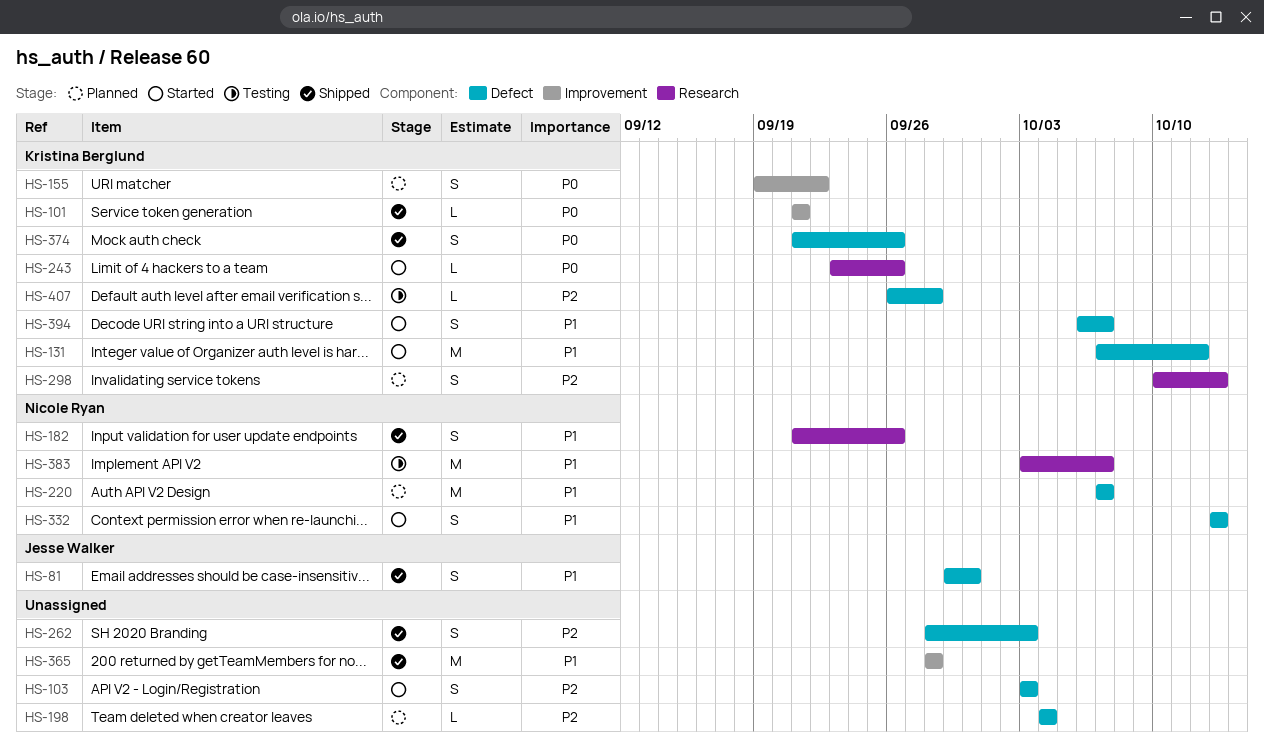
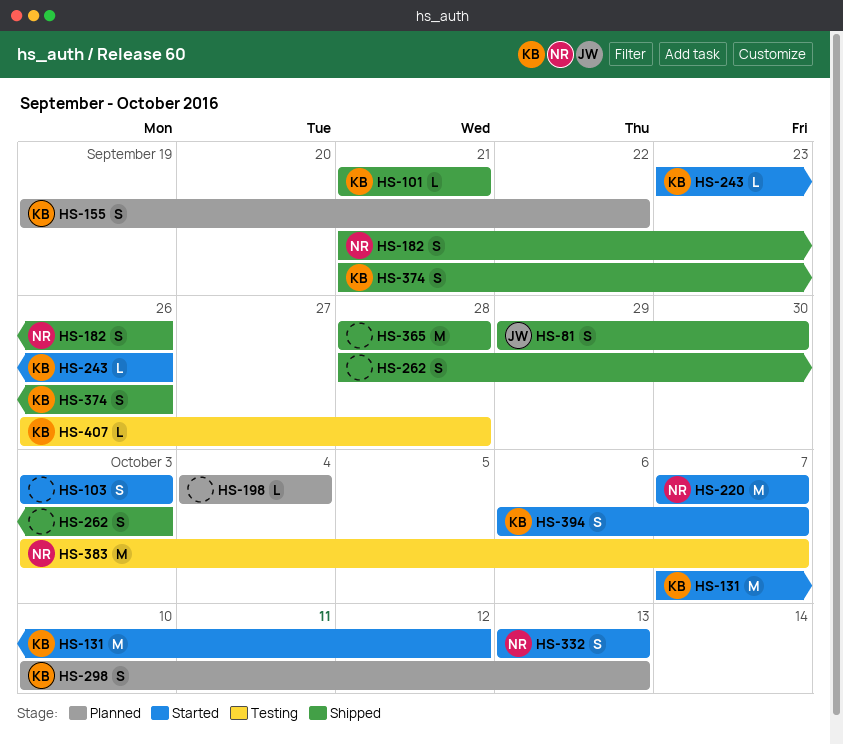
HS-220, status: Planned -> Started

